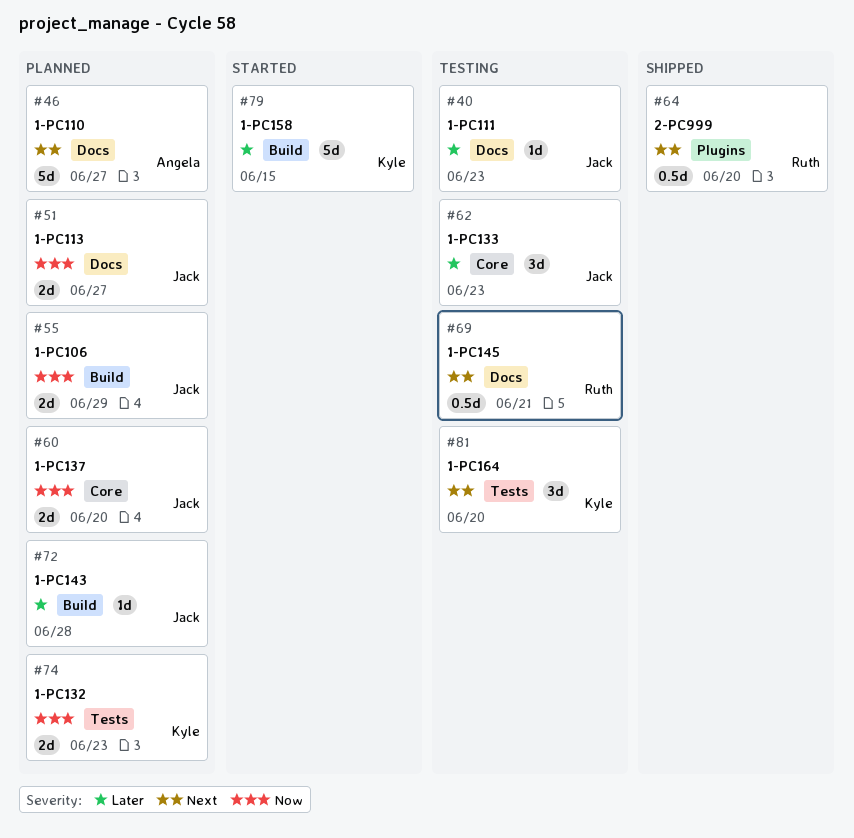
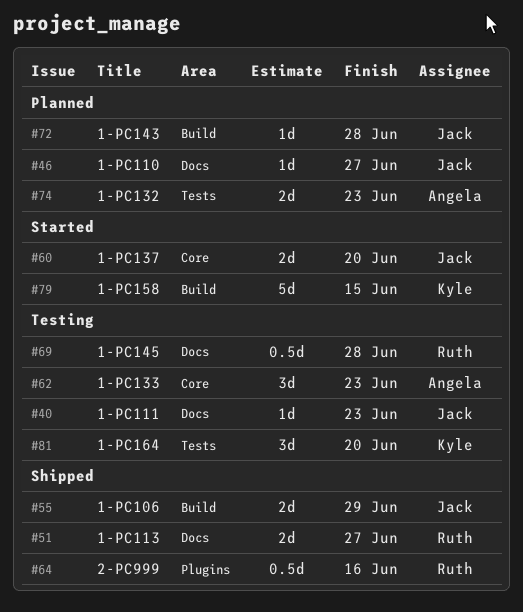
#46, owner: Angela -> Jack
#46, estimate: 5d -> 1d
#51, status: Planned -> Shipped
#51, owner: Jack -> Ruth
#55, status: Planned -> Shipped
#60, status: Planned -> Started
#62, owner: Jack -> Angela
#64, due: Jun 20 -> Jun 16
#69, due: Jun 21 -> Jun 28
#74, owner: Kyle -> Angela

